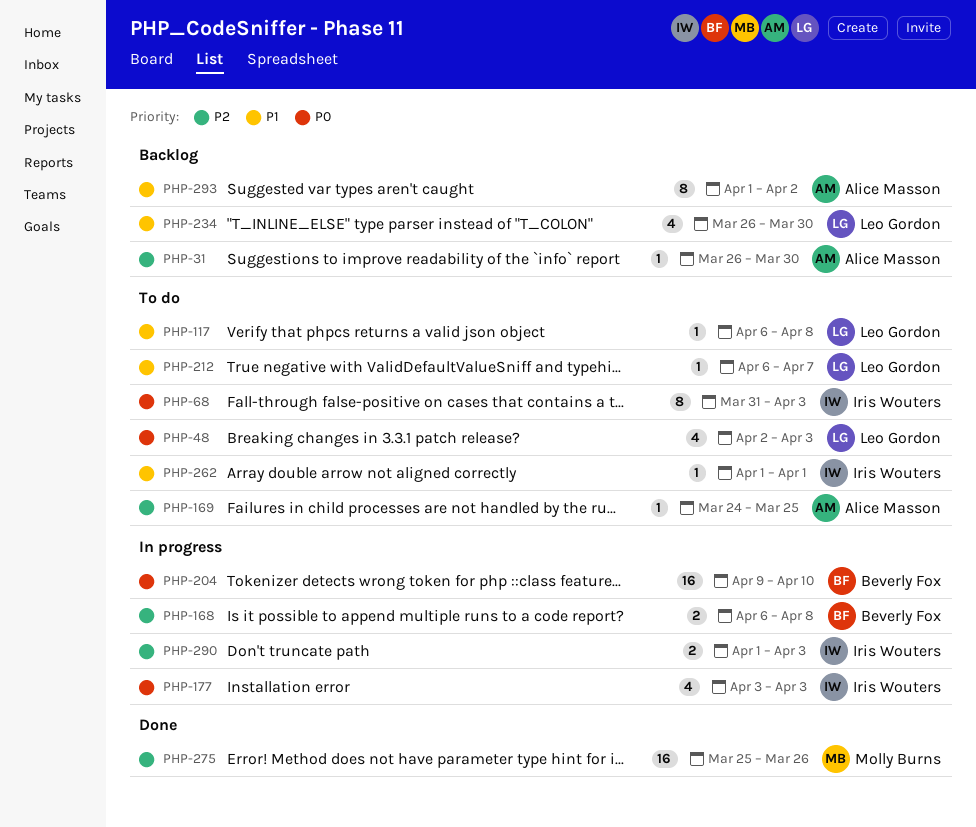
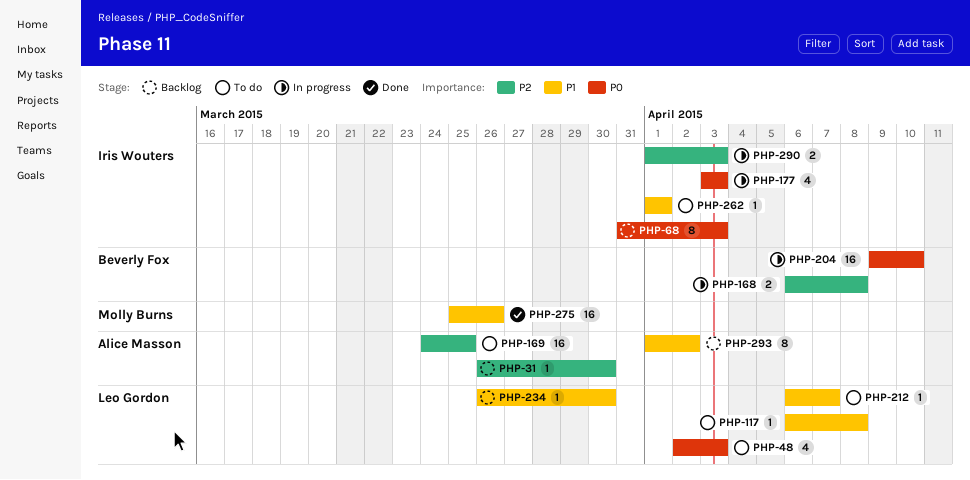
PHP-68, status: To do -> Backlog
PHP-169, estimate: 1 -> 16
PHP-234, estimate: 4 -> 1
PHP-275, priority: P2 -> P1

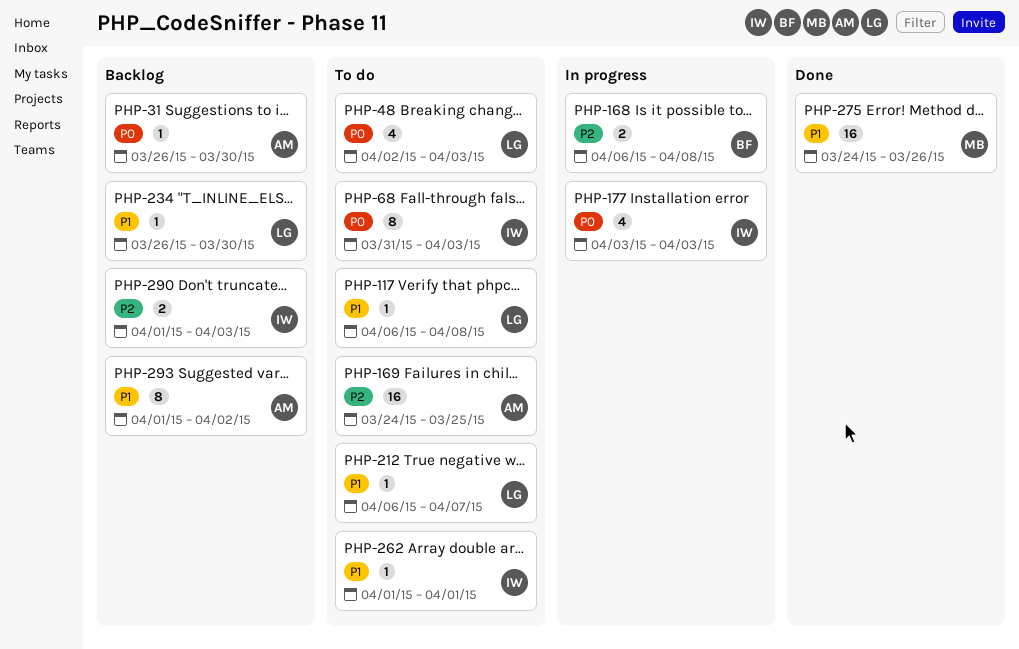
PHP-31, priority: P2 -> P0
PHP-68, status: Backlog -> To do
PHP-204: present -> none
PHP-275, start: Mar 25 -> Mar 24
PHP-290, status: In progress -> Backlog

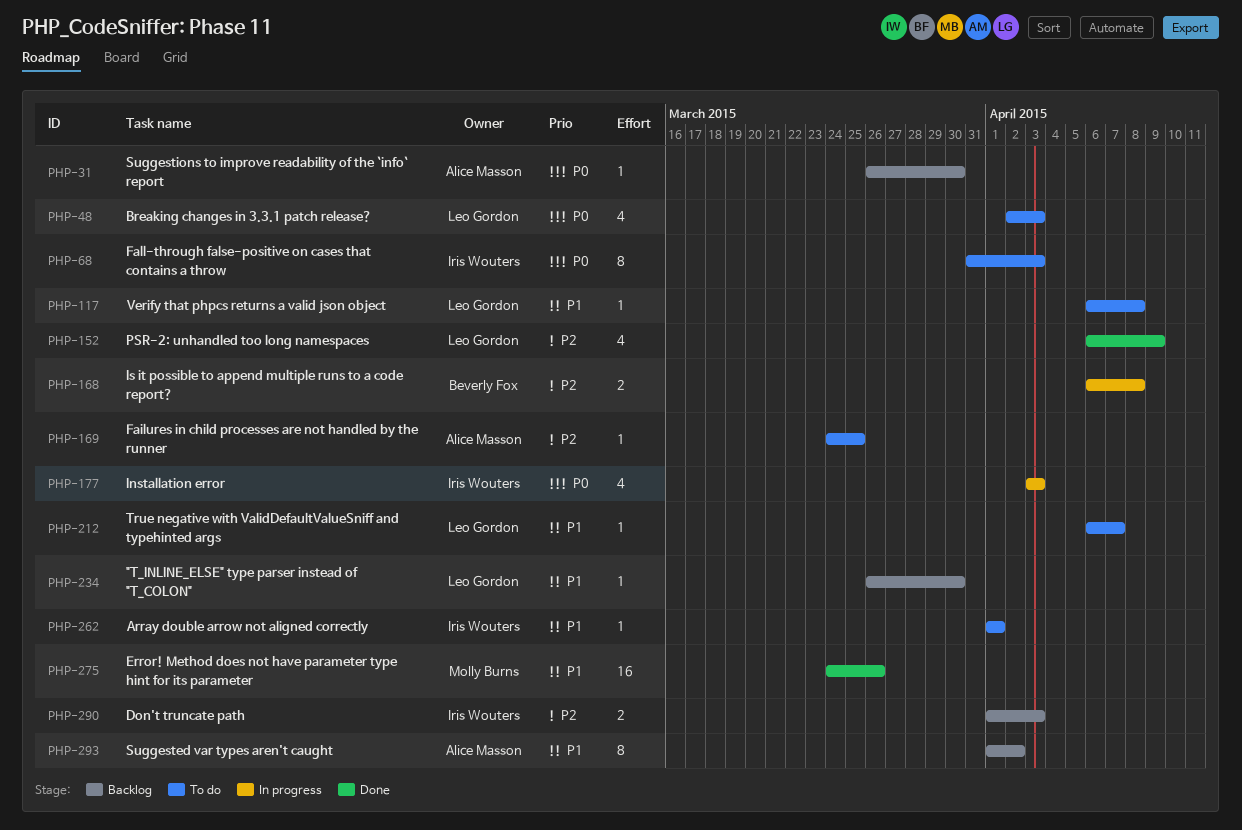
PHP-152: none -> present
PHP-169, estimate: 16 -> 1

